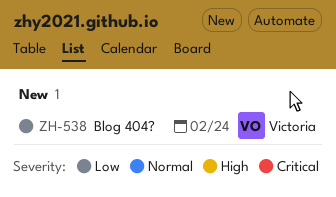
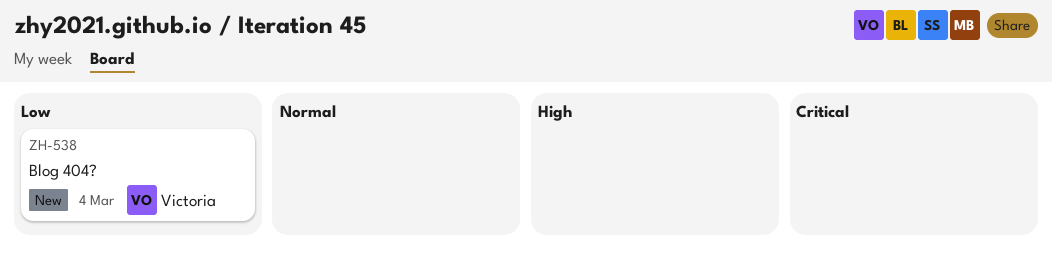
ZH-538, due: Feb 24 -> Mar 4

